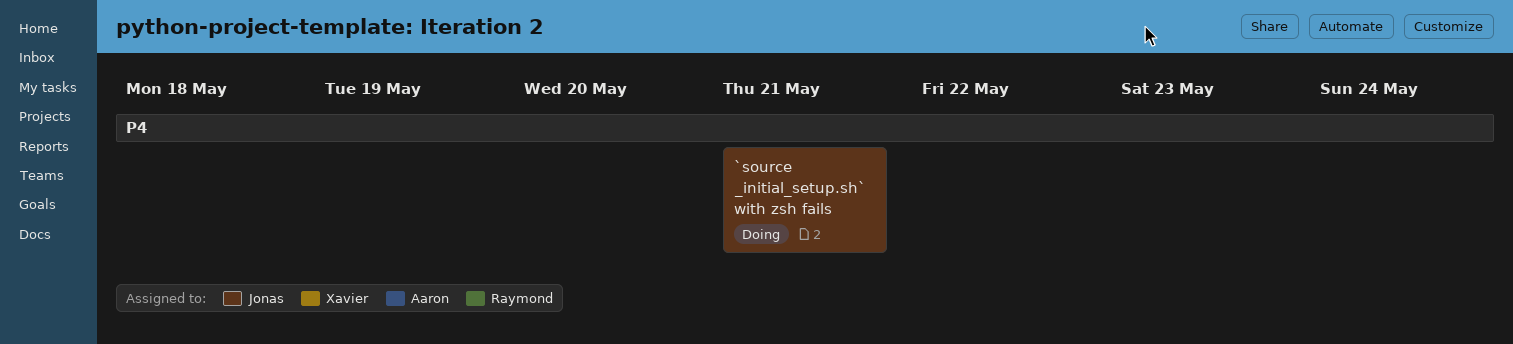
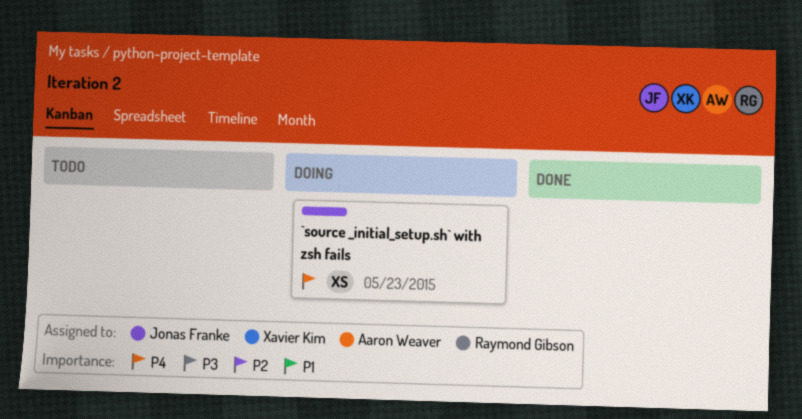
`source _initial_setup.sh` with zsh fails, due: May 21 -> May 23

